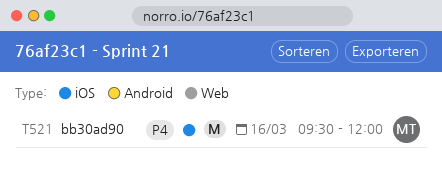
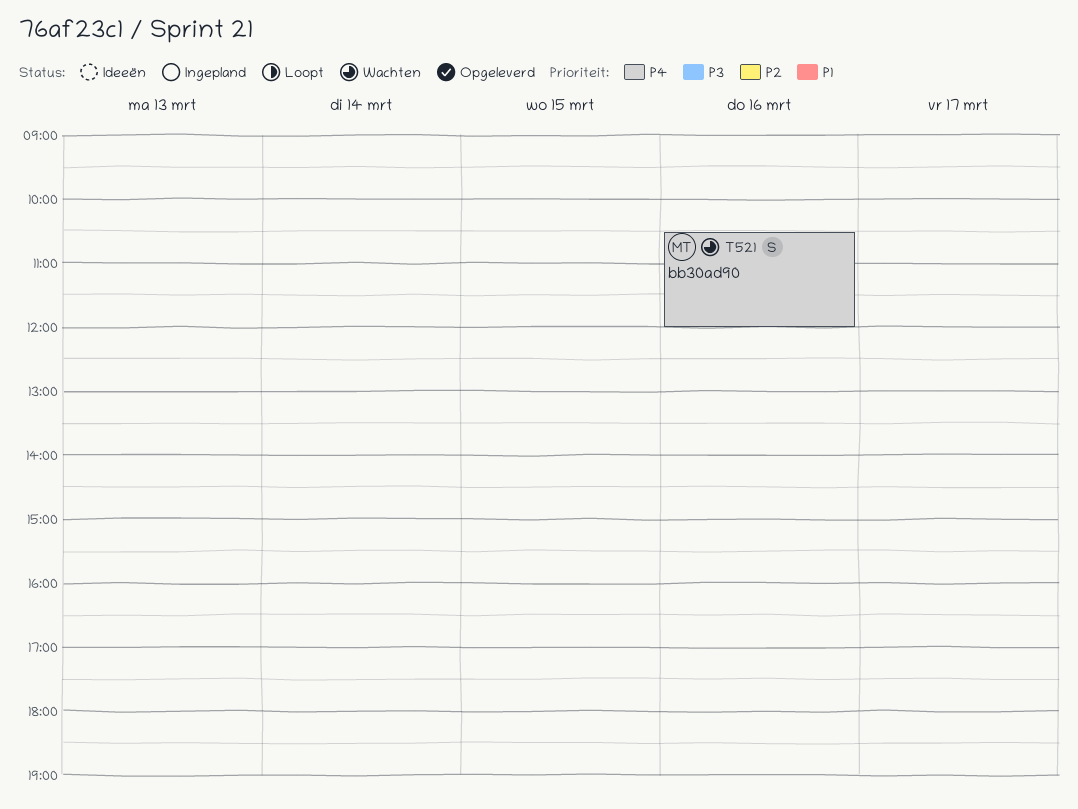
T521, estimate: M -> S
T521, begins: 09:30 -> 10:30

